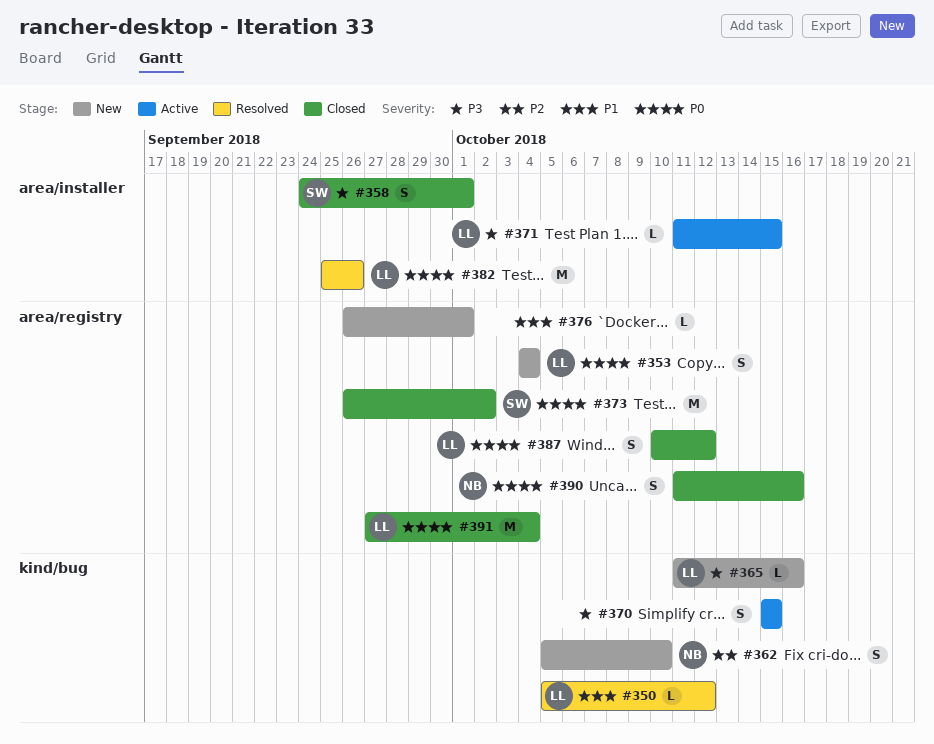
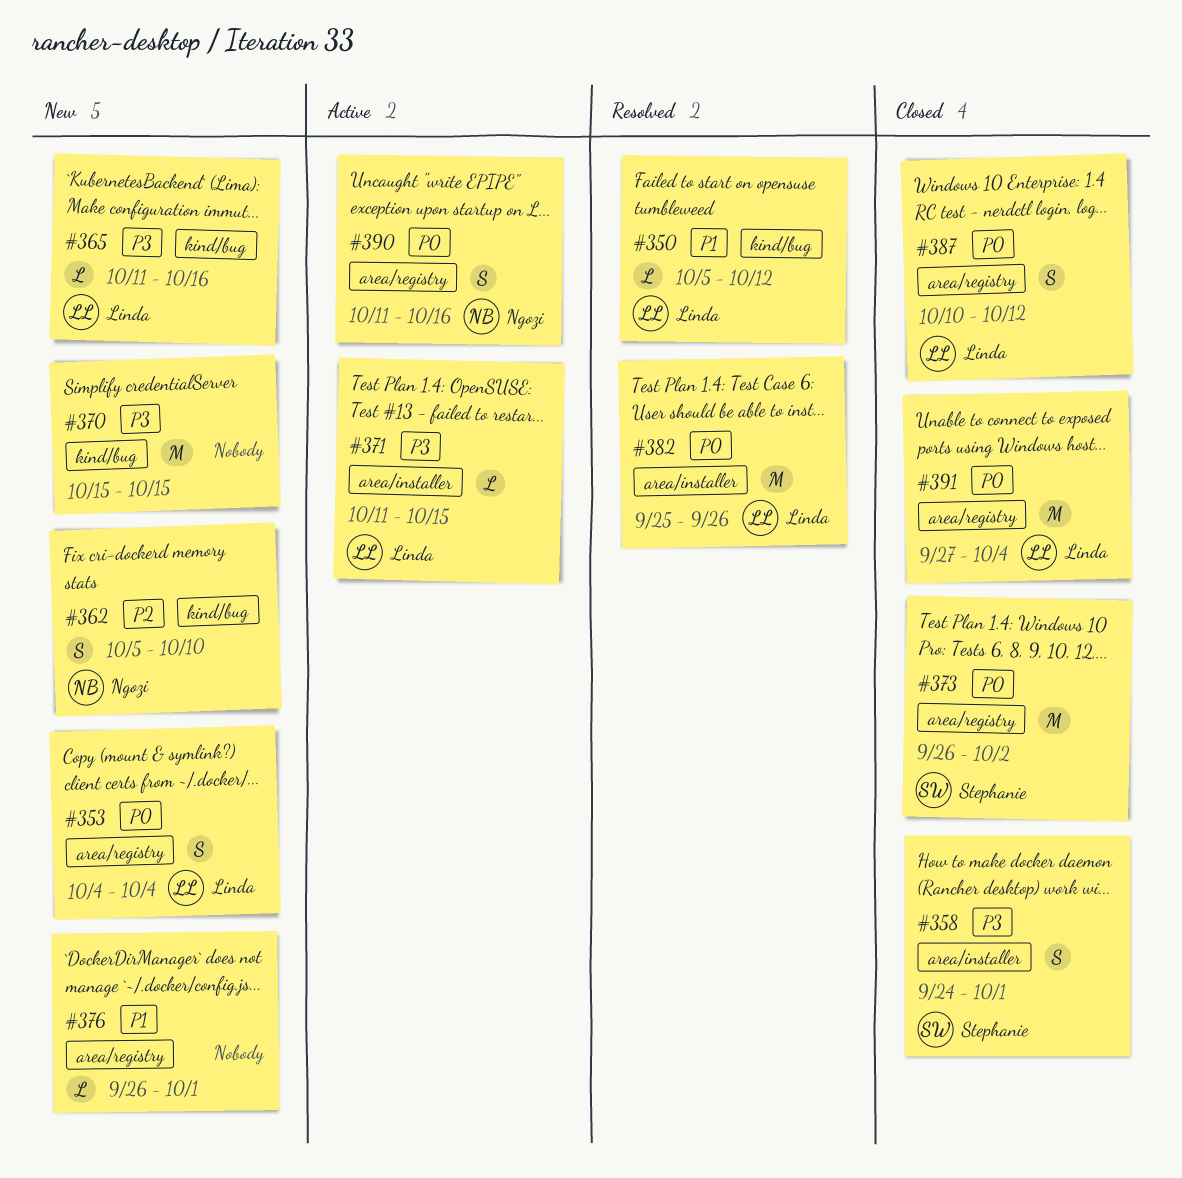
#370, status: Active -> New
#370, estimate: S -> M
#390, status: Closed -> Active

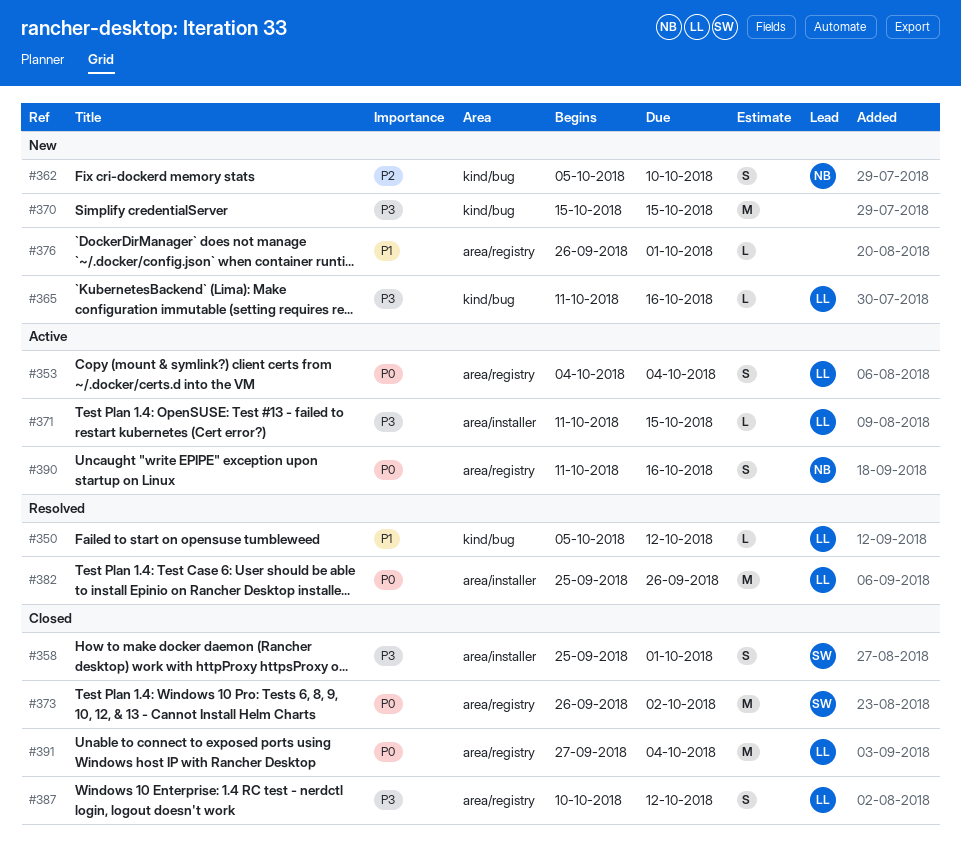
#353, status: New -> Active
#358, start: Sep 24 -> Sep 25
#387, priority: P0 -> P3

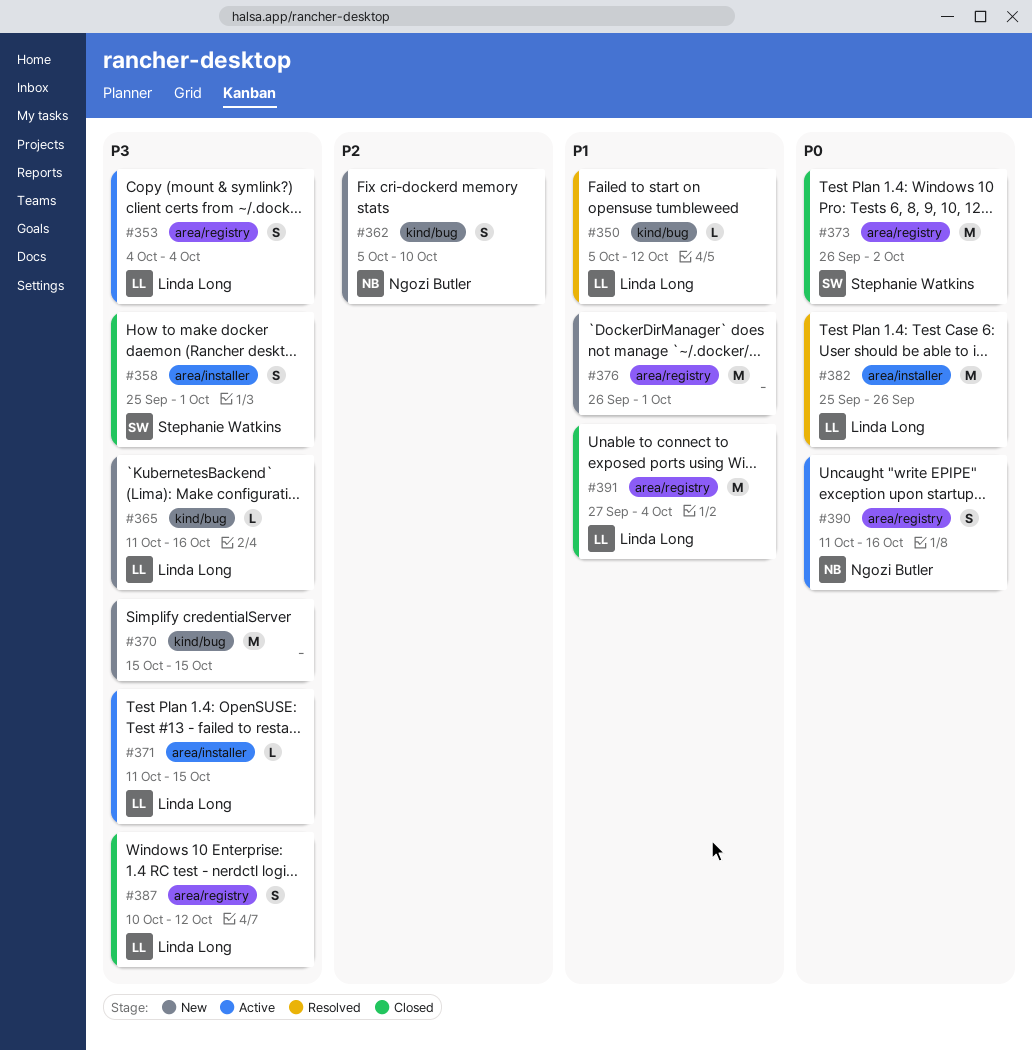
#353, priority: P0 -> P3
#376, estimate: L -> M
#391, priority: P0 -> P1

